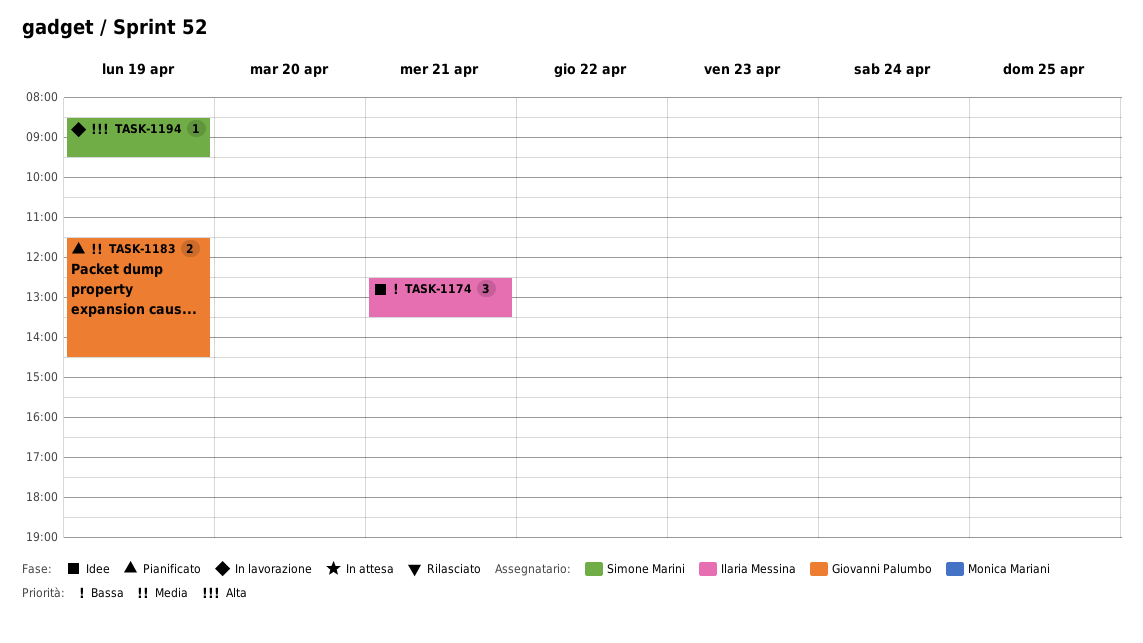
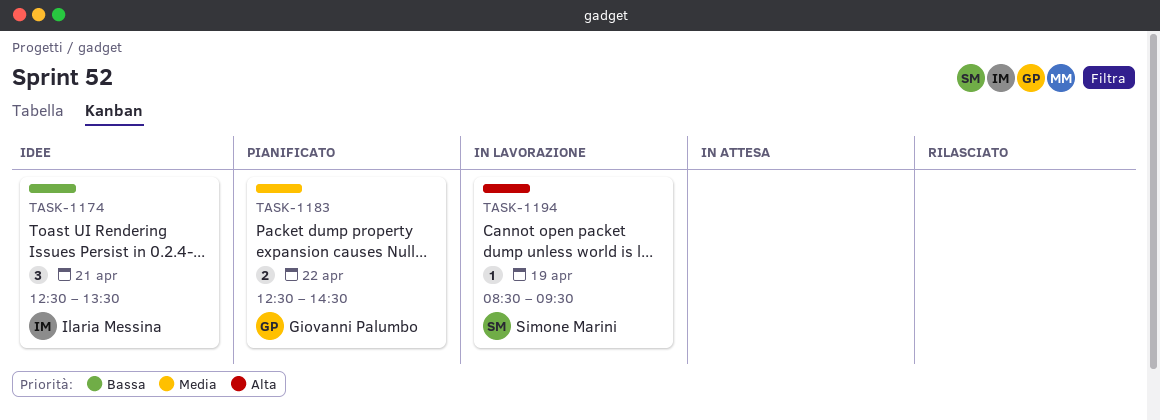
TASK-1183, day: Apr 19 -> Apr 22
TASK-1183, begins: 11:30 -> 12:30

